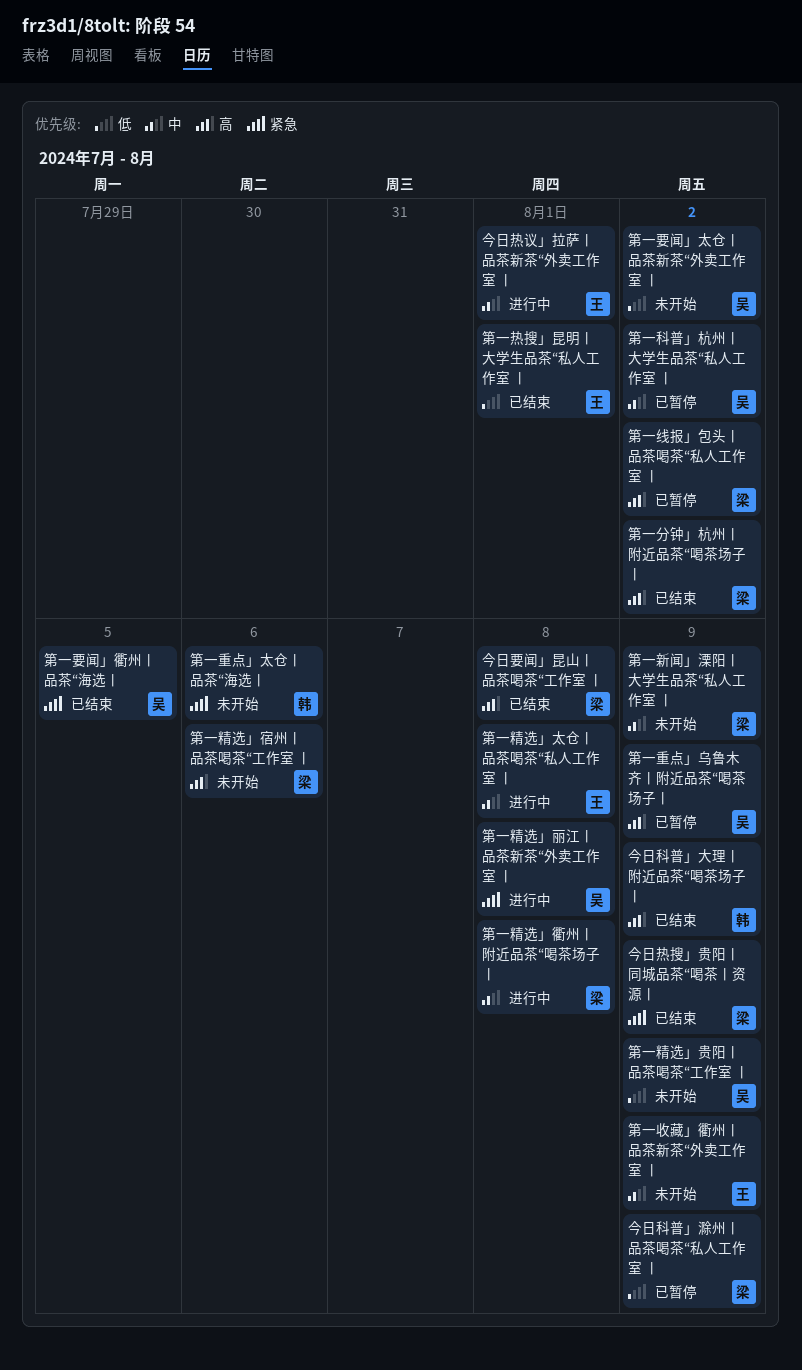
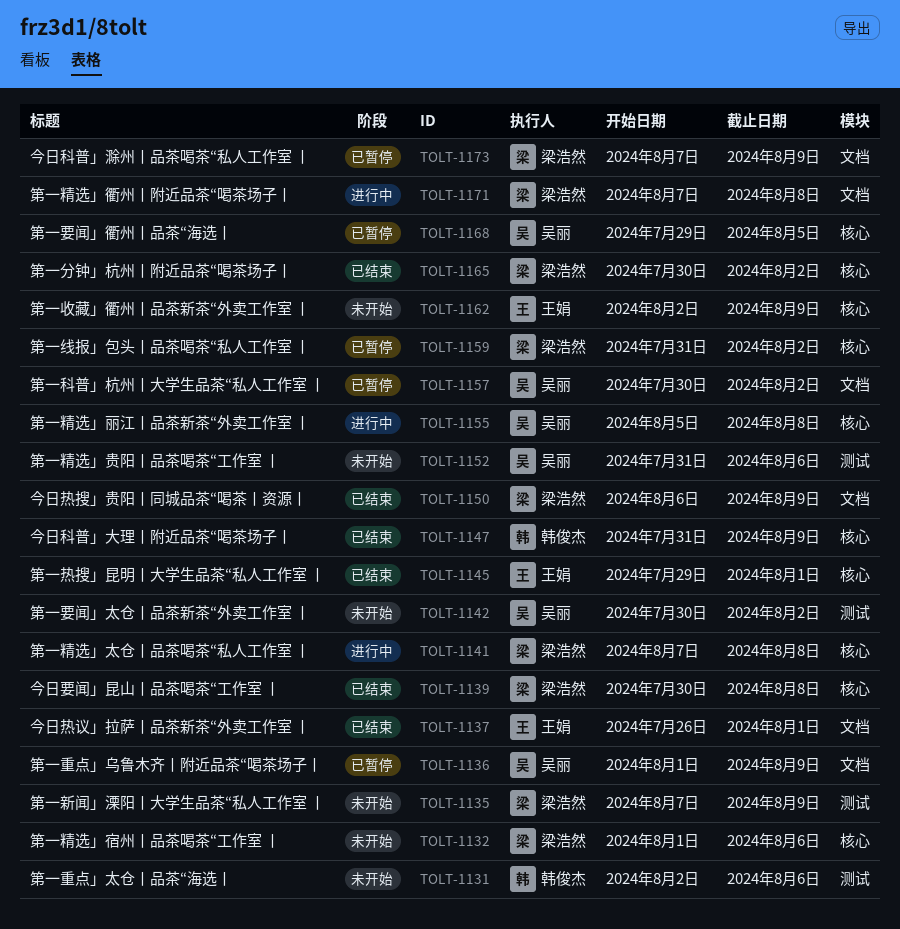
今日热议」拉萨丨品茶新茶“外卖工作室 丨, status: 进行中 -> 已结束
第一精选」太仓丨品茶喝茶“私人工作室 丨, owner: 王娟 -> 梁浩然
第一精选」贵阳丨品茶喝茶“工作室 丨, due: Aug 9 -> Aug 6
第一要闻」衢州丨品茶“海选丨, status: 已结束 -> 已暂停

